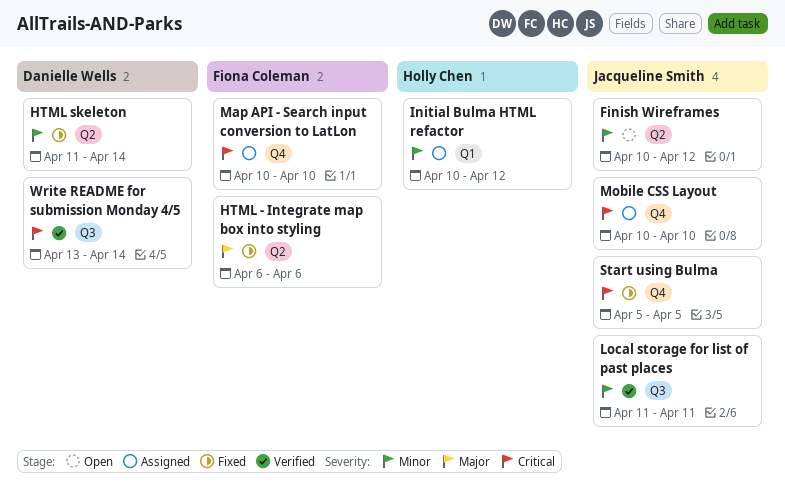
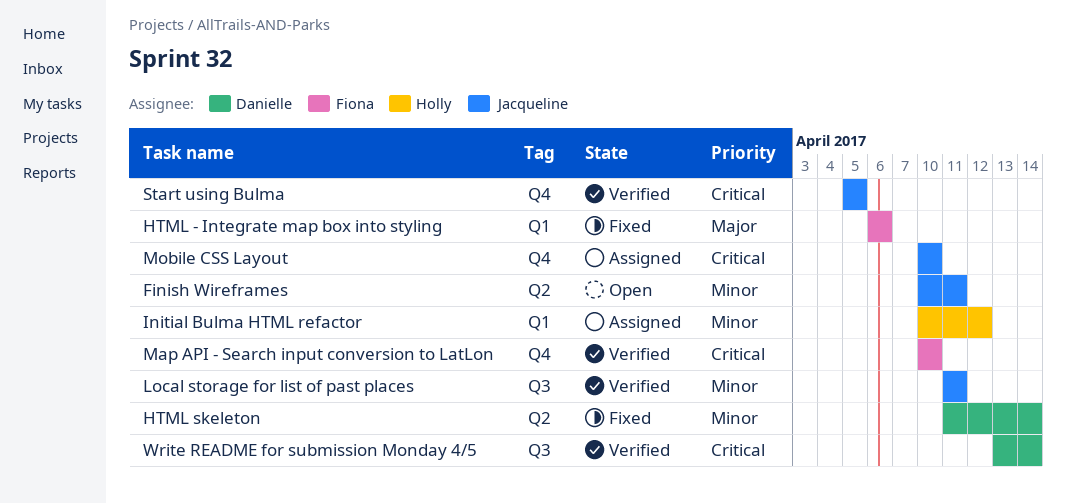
Finish Wireframes, due: Apr 12 -> Apr 11
HTML - Integrate map box into styling, label: Q2 -> Q1
Map API - Search input conversion to LatLon, status: Assigned -> Verified
Start using Bulma, status: Fixed -> Verified

